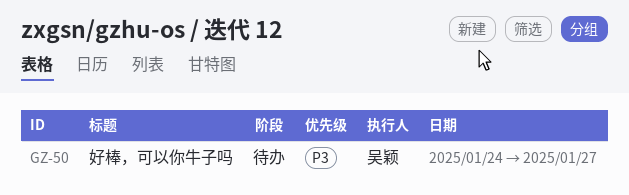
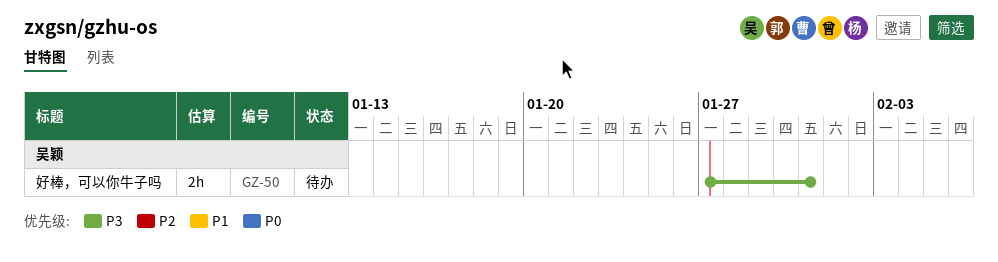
GZ-50, start: Jan 24 -> Jan 27
GZ-50, due: Jan 27 -> Jan 31

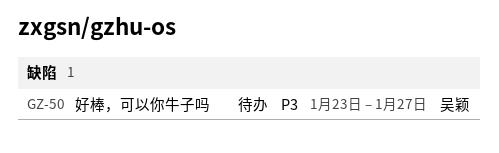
GZ-50, start: Jan 27 -> Jan 23
GZ-50, due: Jan 31 -> Jan 27

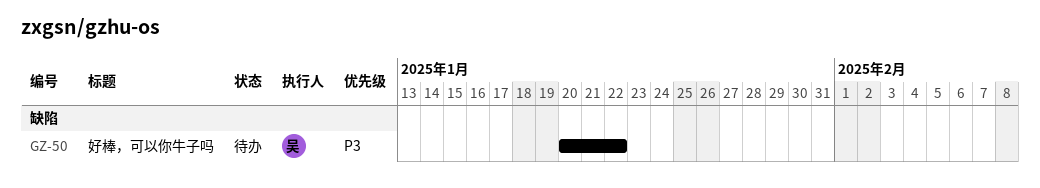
GZ-50, start: Jan 23 -> Jan 20
GZ-50, due: Jan 27 -> Jan 22

